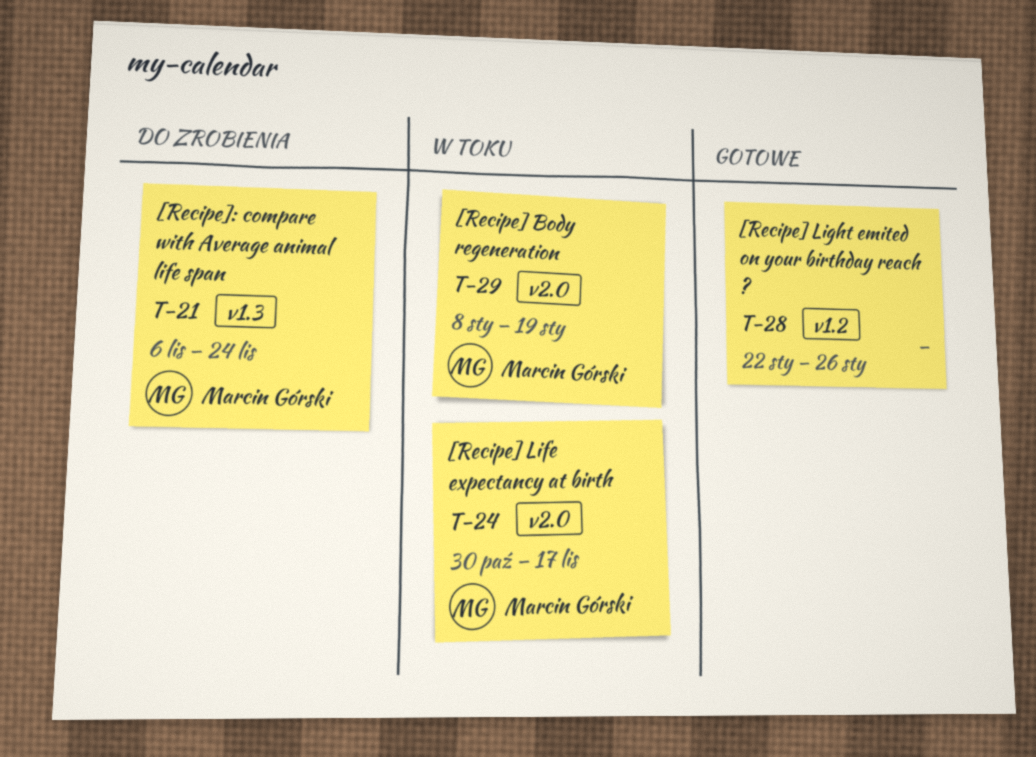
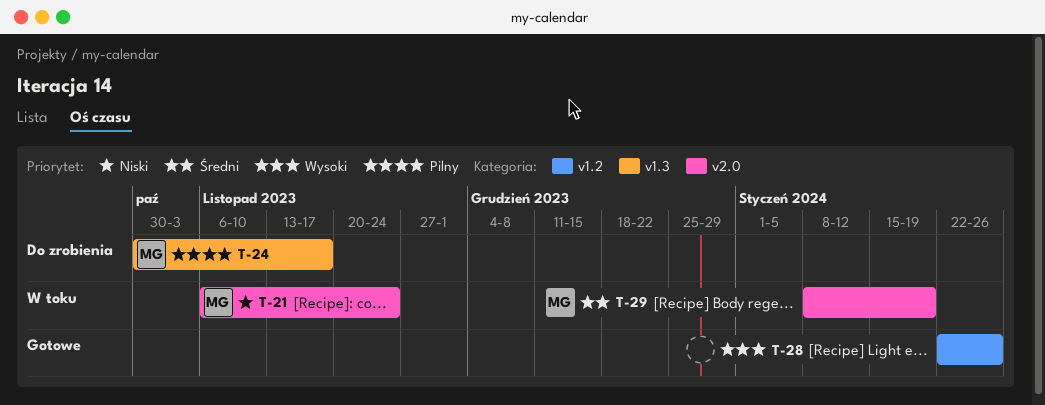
T-21, status: Do zrobienia -> W toku
T-21, label: v1.3 -> v2.0
T-24, status: W toku -> Do zrobienia
T-24, label: v2.0 -> v1.3

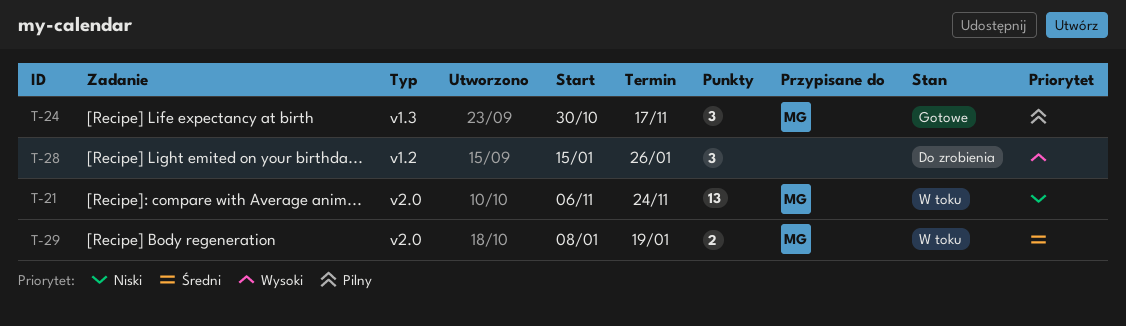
T-24, status: Do zrobienia -> Gotowe
T-28, status: Gotowe -> Do zrobienia
T-28, start: Jan 22 -> Jan 15

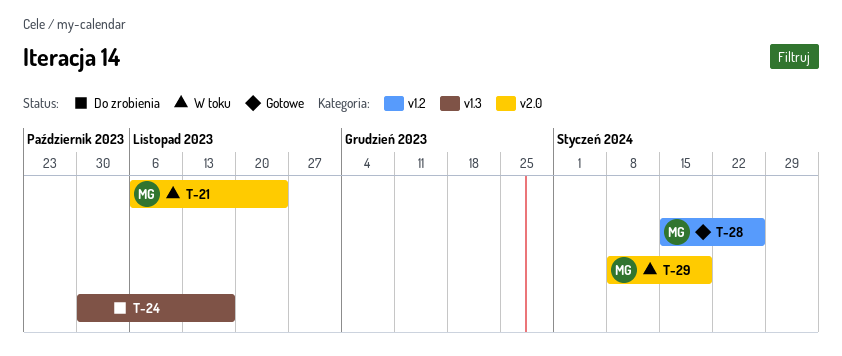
T-24, status: Gotowe -> Do zrobienia
T-24, owner: MG -> none
T-28, status: Do zrobienia -> Gotowe
T-28, owner: none -> MG

